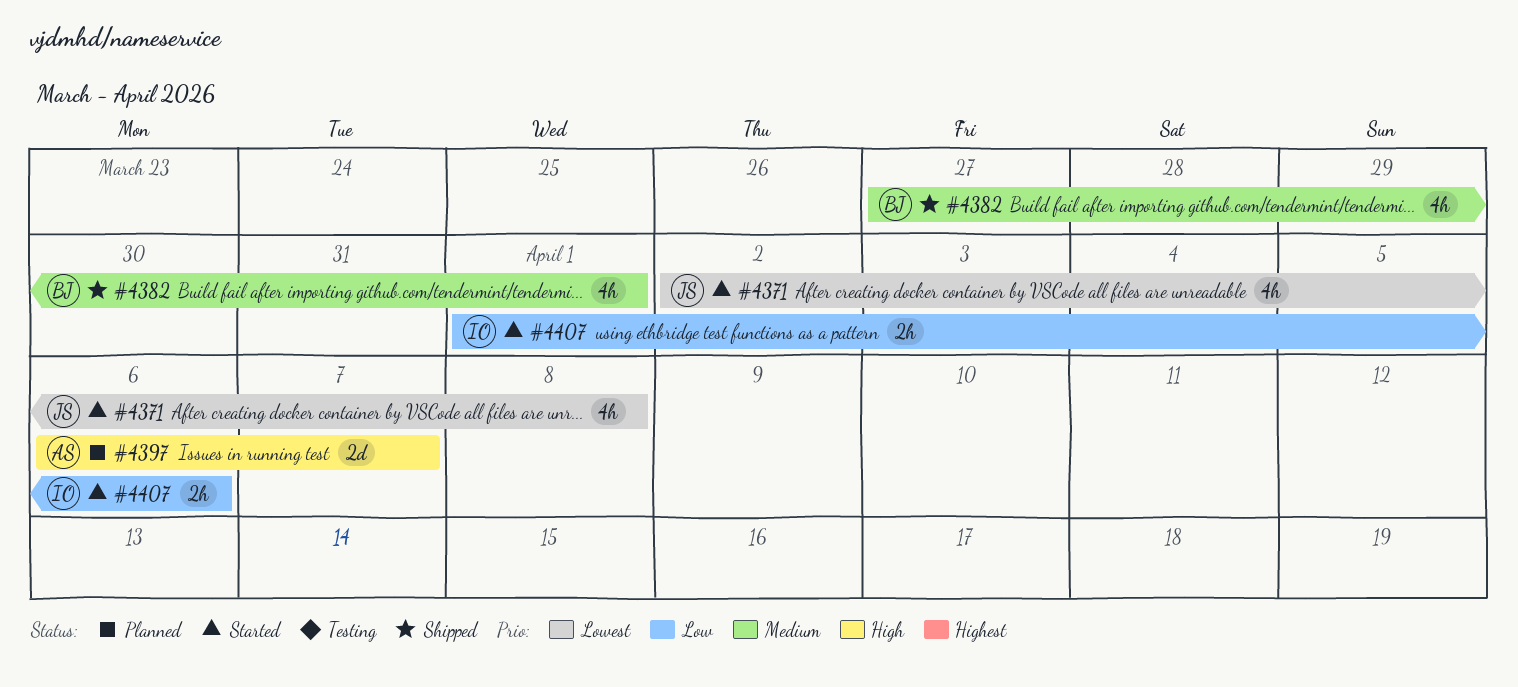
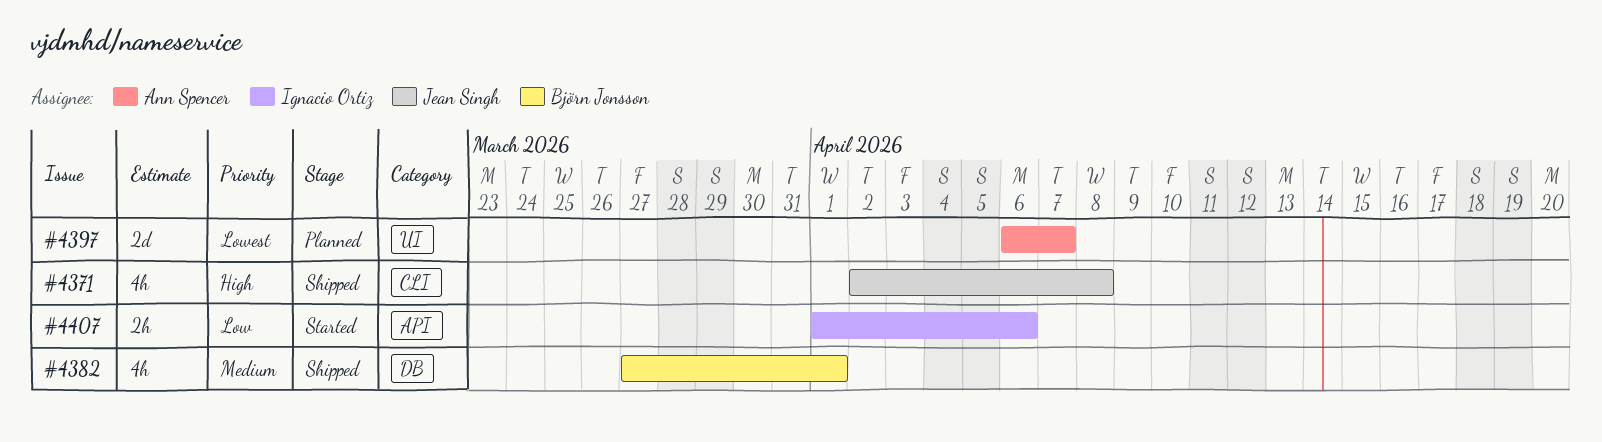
#4371, status: Started -> Shipped
#4371, priority: Lowest -> High
#4397, priority: High -> Lowest

